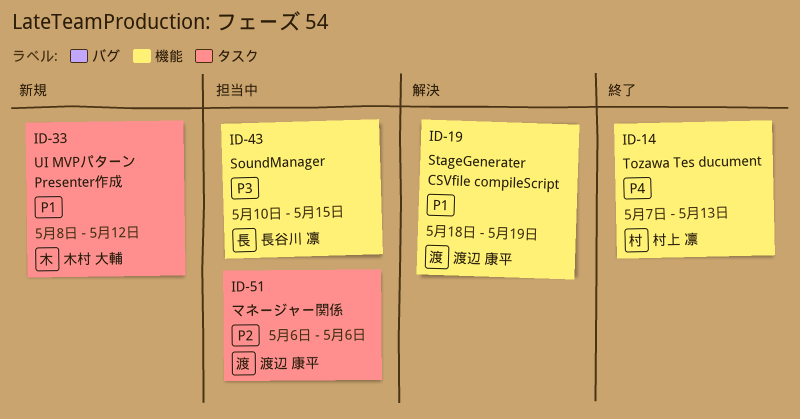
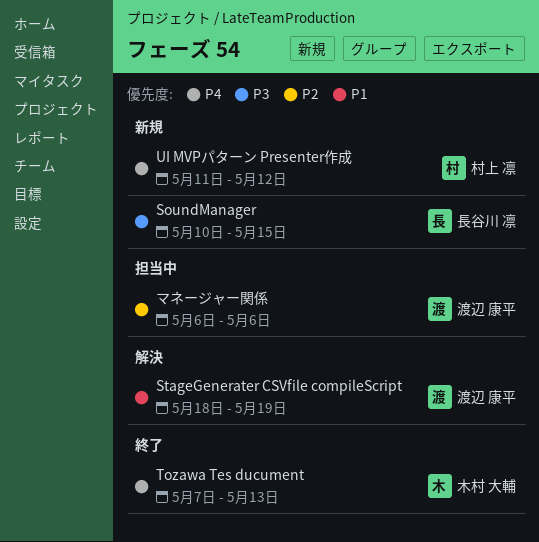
SoundManager, status: 担当中 -> 新規
Tozawa Tes ducument, owner: 村上 凛 -> 木村 大輔
UI MVPパターン Presenter作成, owner: 木村 大輔 -> 村上 凛
UI MVPパターン Presenter作成, priority: P1 -> P4
UI MVPパターン Presenter作成, start: May 8 -> May 11

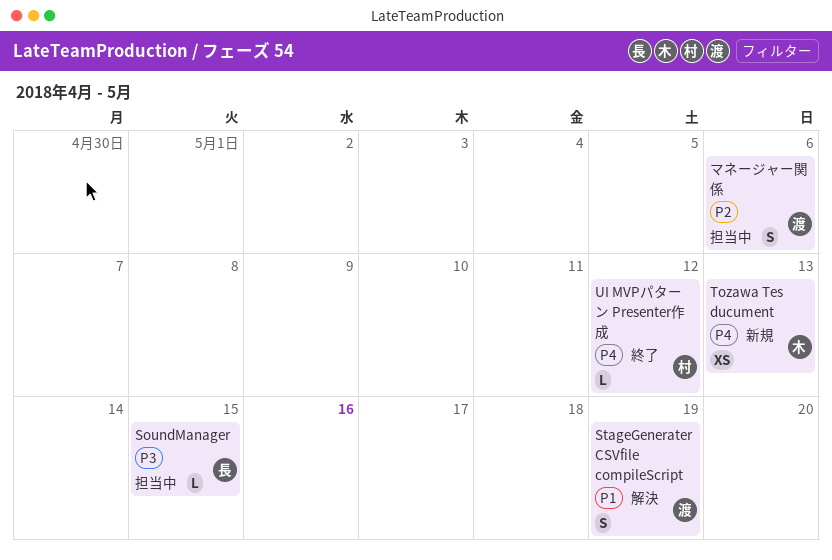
SoundManager, status: 新規 -> 担当中
Tozawa Tes ducument, status: 終了 -> 新規
UI MVPパターン Presenter作成, status: 新規 -> 終了

